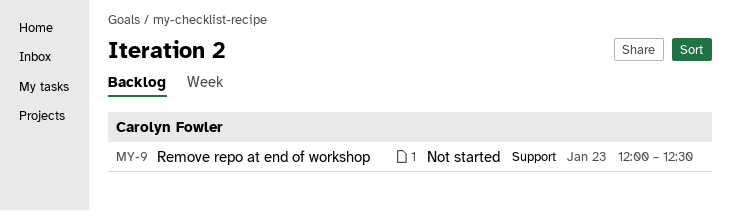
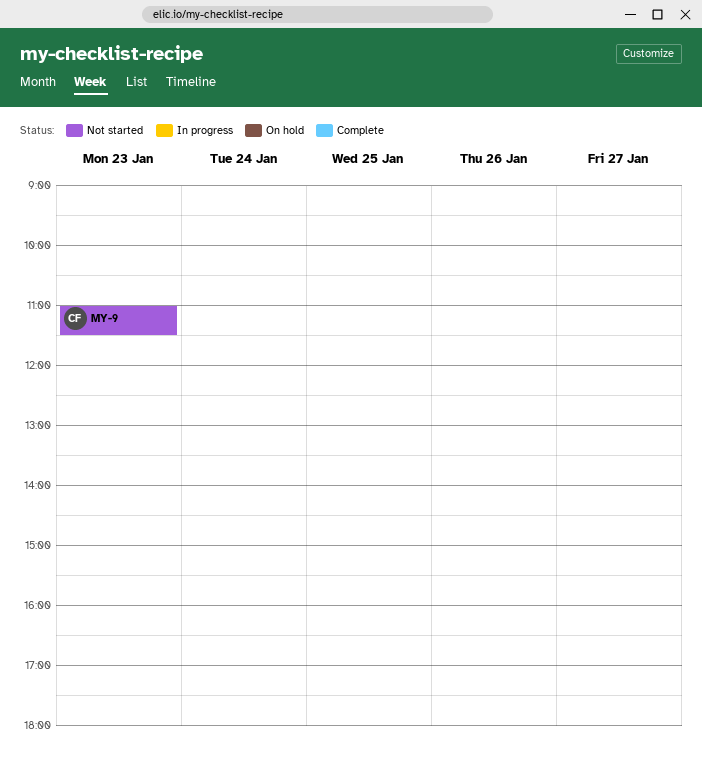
MY-9, begins: 12:00 -> 11:00
MY-9, ends: 12:30 -> 11:30

